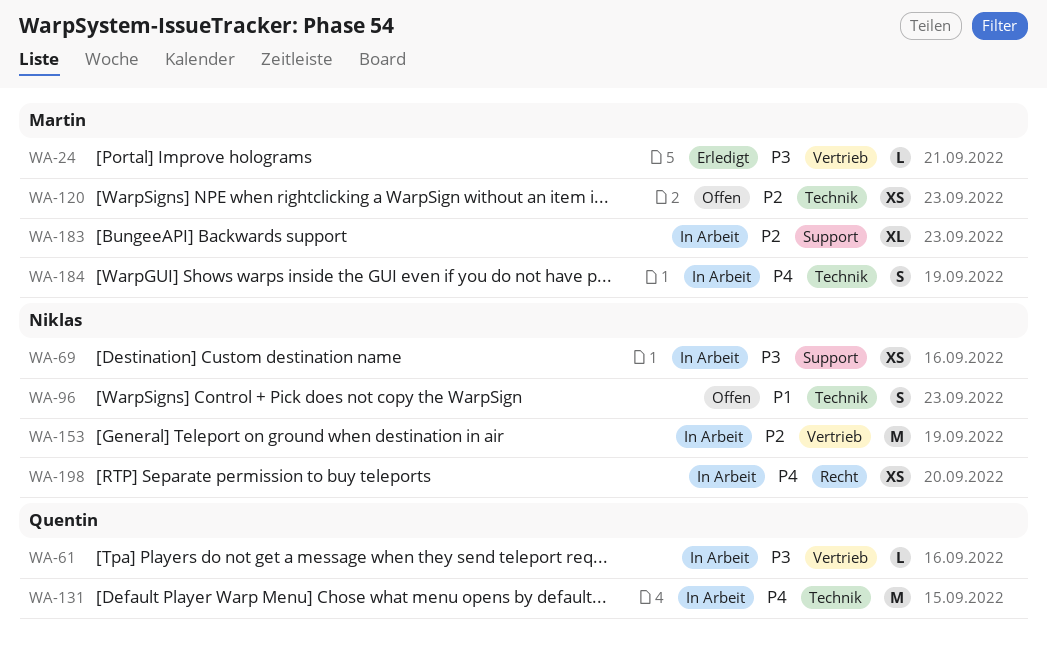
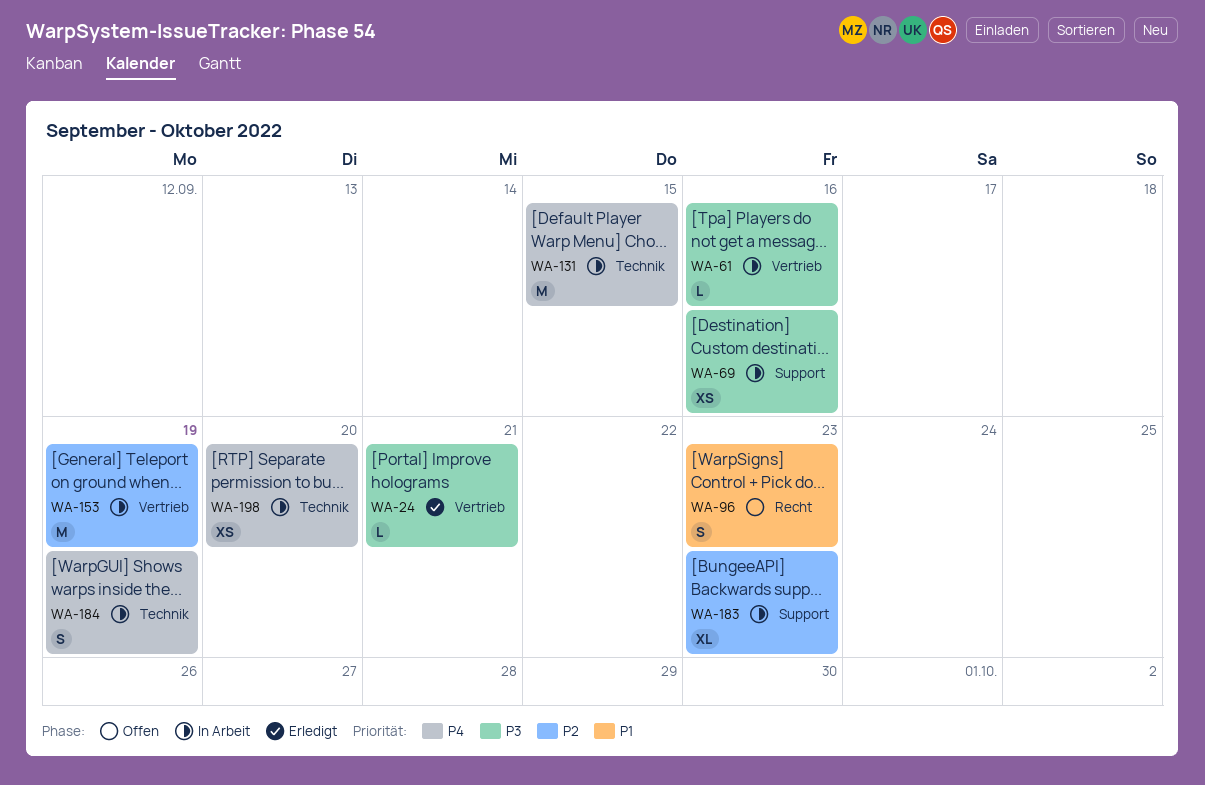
WA-96, label: Technik -> Recht
WA-120: present -> none
WA-198, label: Recht -> Technik

